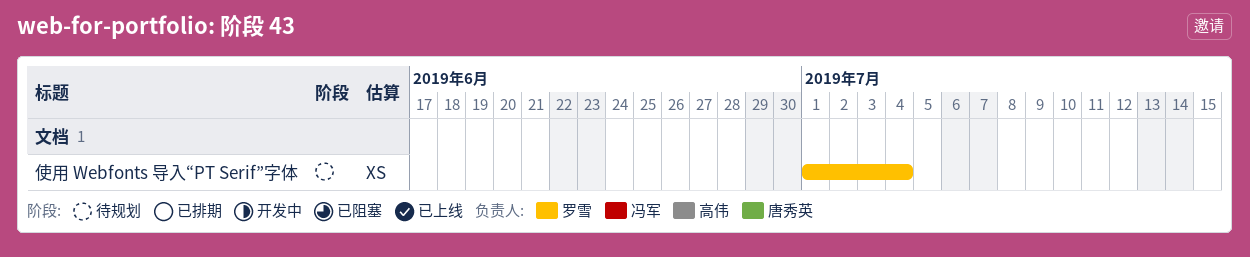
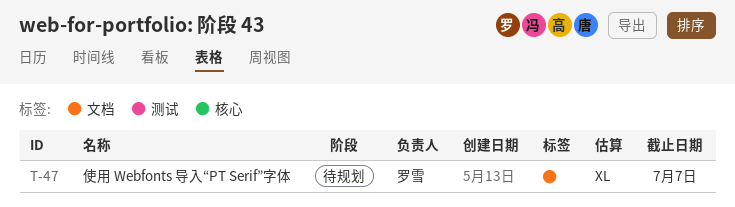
使用 Webfonts 导入“PT Serif”字体, estimate: XS -> XL
使用 Webfonts 导入“PT Serif”字体, due: Jul 4 -> Jul 7

